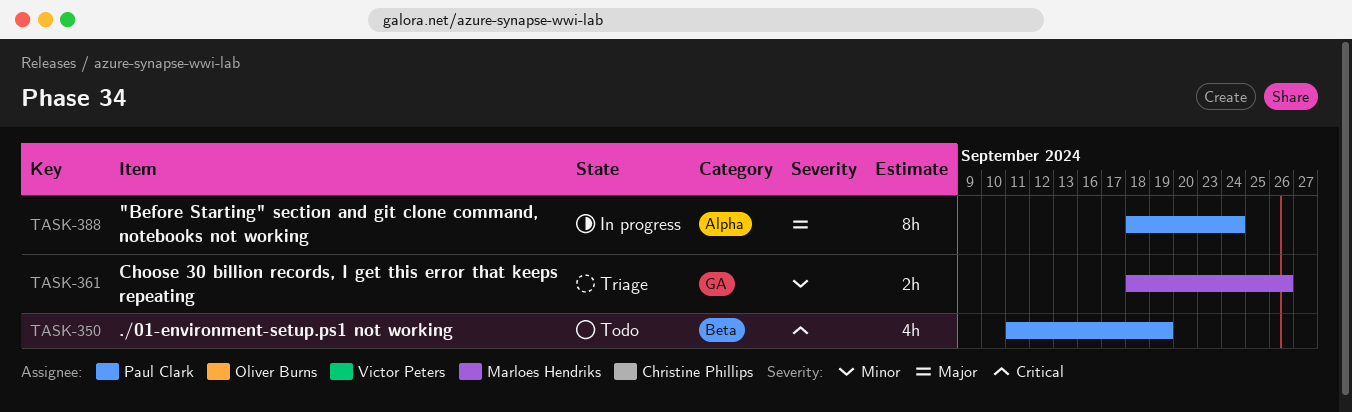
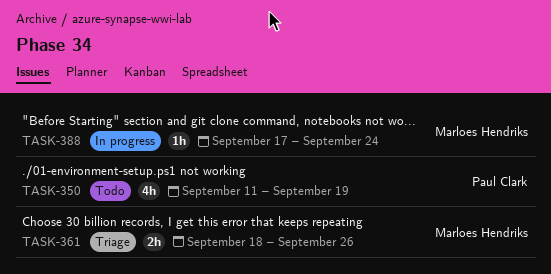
TASK-388, owner: Paul Clark -> Marloes Hendriks
TASK-388, estimate: 8h -> 1h
TASK-388, start: Sep 18 -> Sep 17

